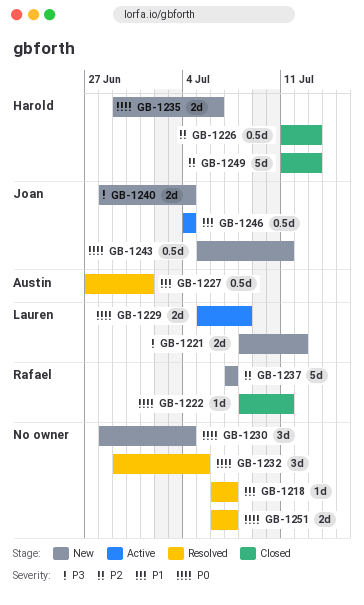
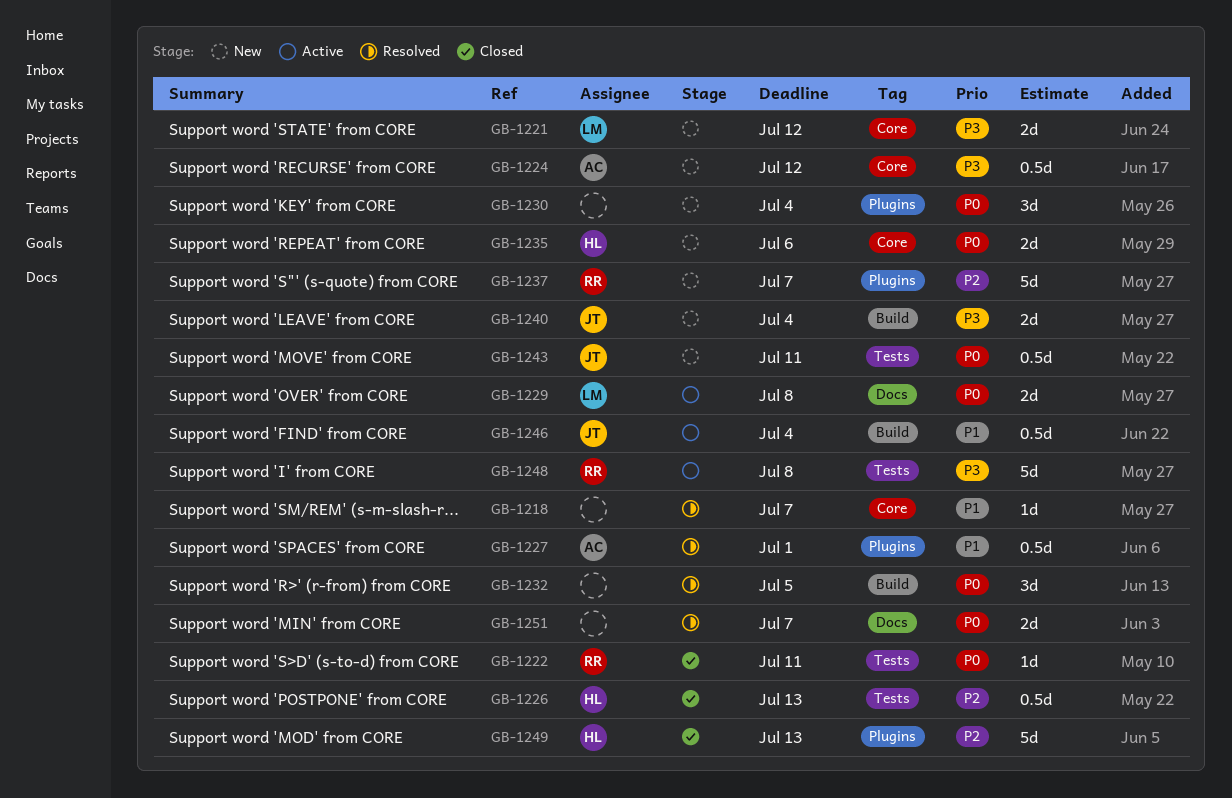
GB-1224: none -> present
GB-1248: none -> present

